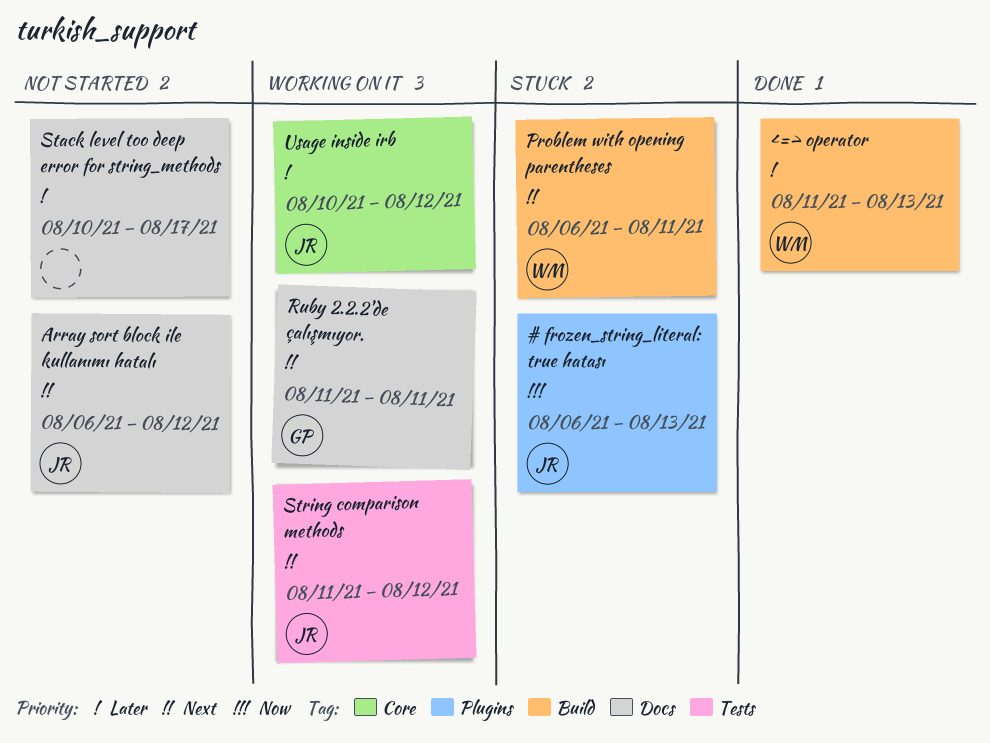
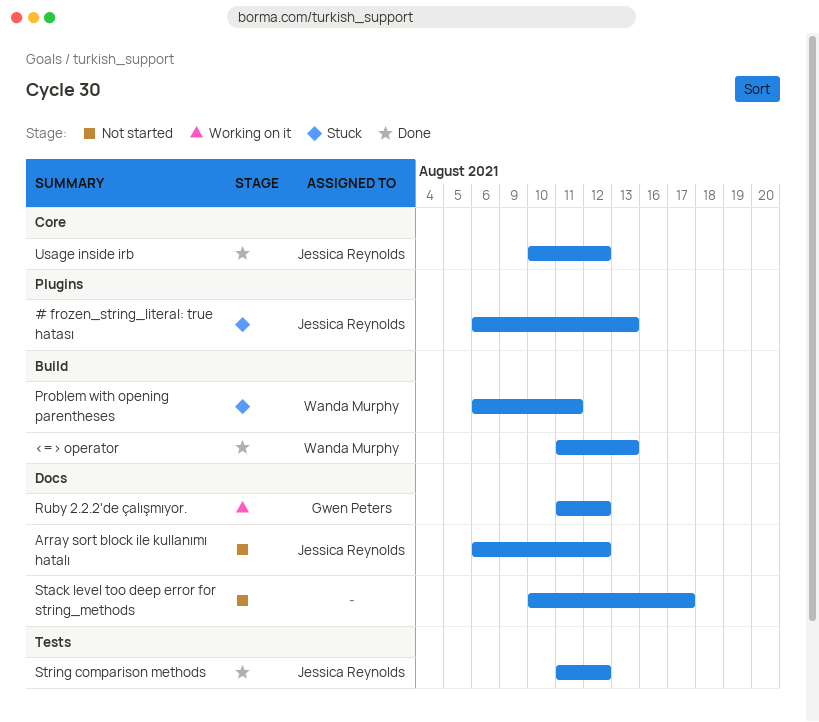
Ruby 2.2.2'de çalışmıyor., due: Aug 11 -> Aug 12
String comparison methods, status: Working on it -> Done
Usage inside irb, status: Working on it -> Done

